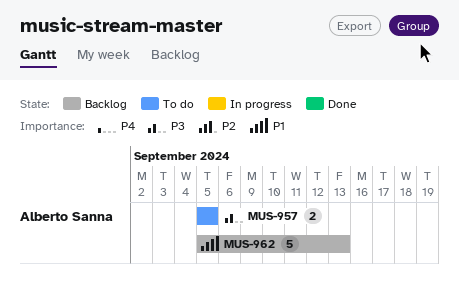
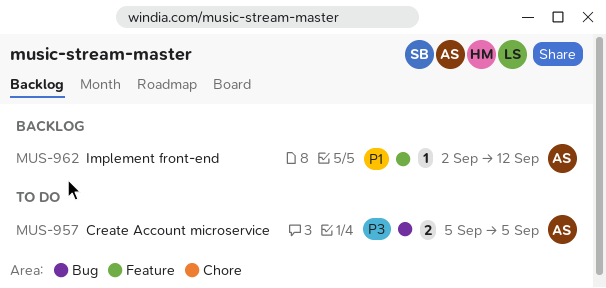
MUS-962, estimate: 5 -> 1
MUS-962, start: Sep 5 -> Sep 2
MUS-962, due: Sep 13 -> Sep 12

